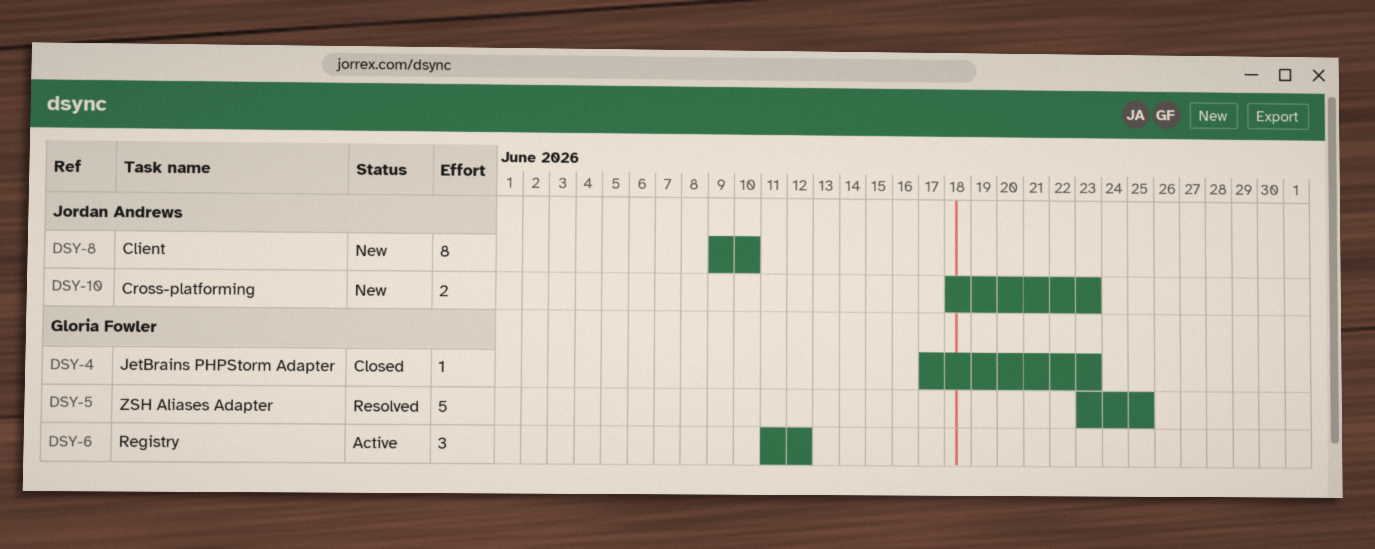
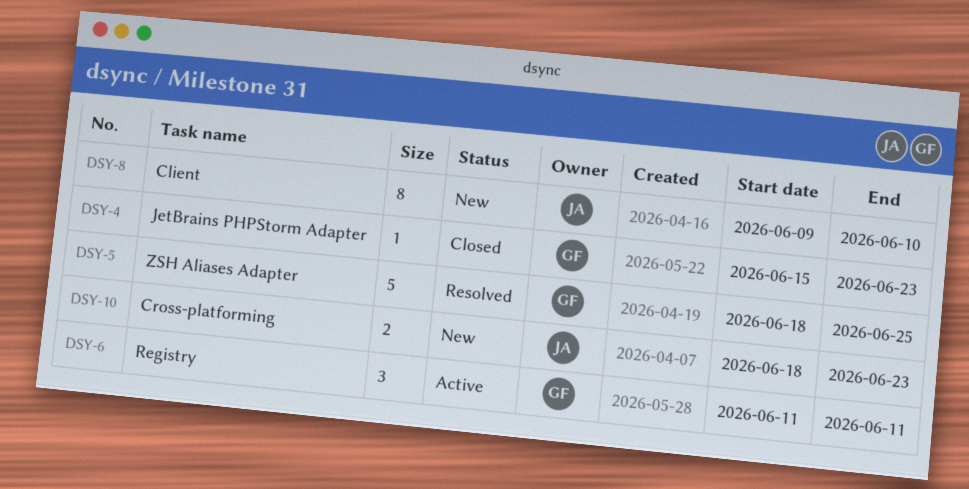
DSY-4, start: Jun 17 -> Jun 15
DSY-5, start: Jun 23 -> Jun 18
DSY-6, due: Jun 12 -> Jun 11

